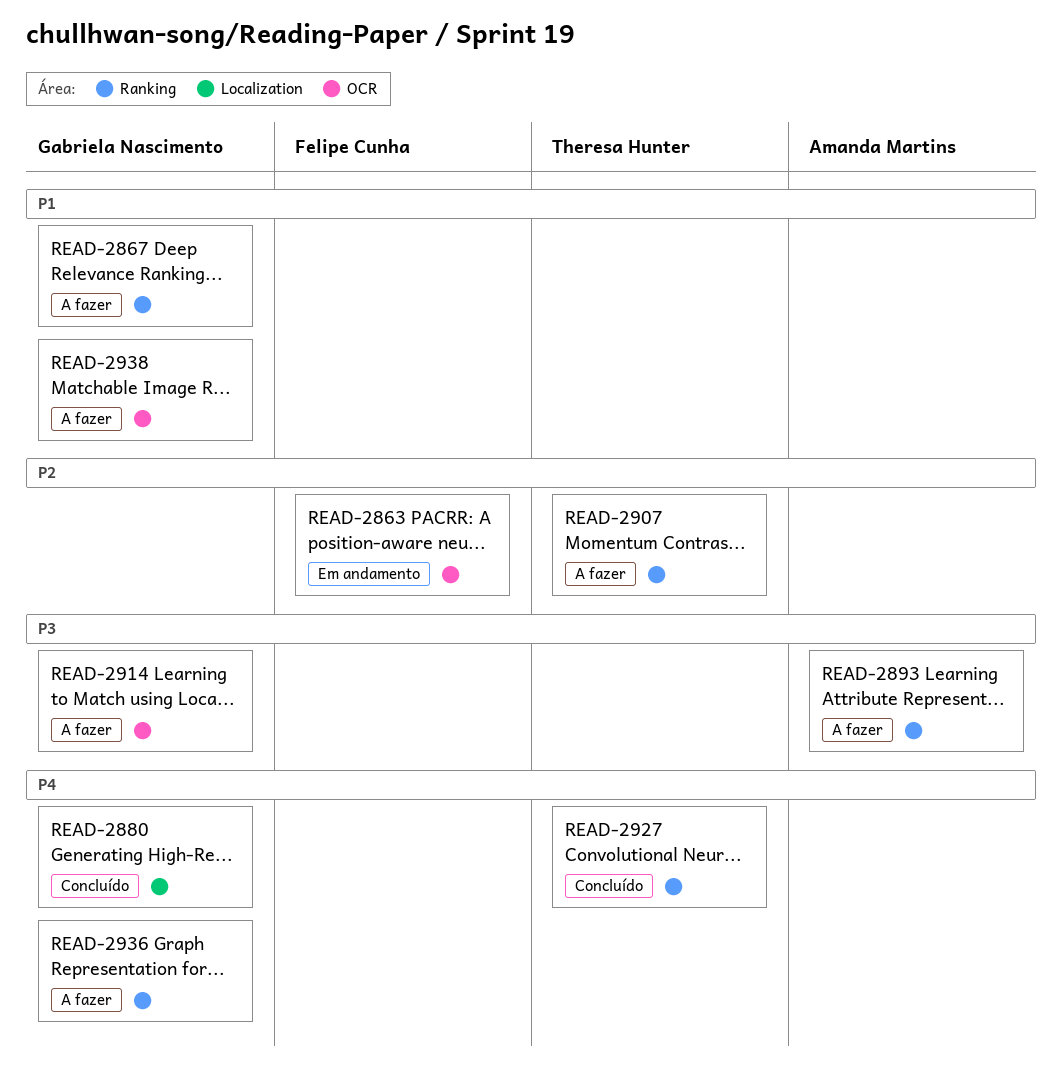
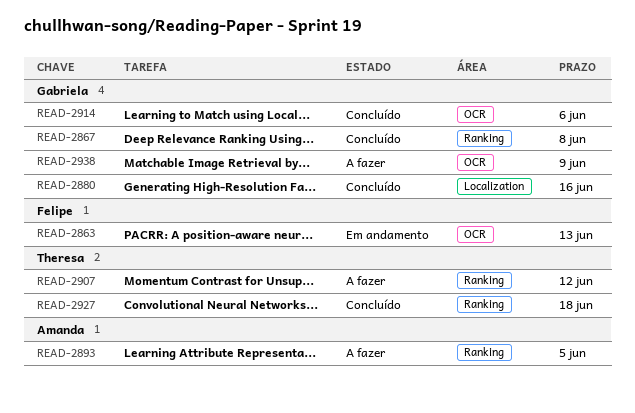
READ-2867, status: A fazer -> Concluído
READ-2914, status: A fazer -> Concluído
READ-2936: present -> none

